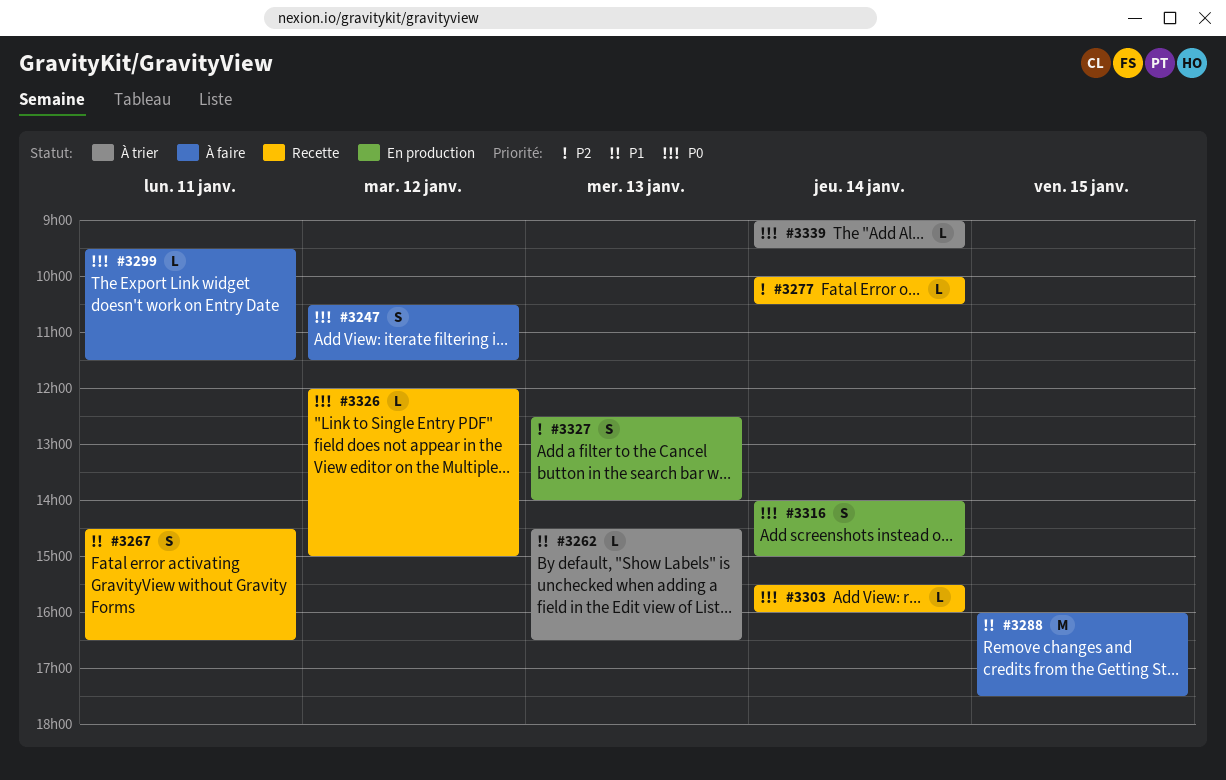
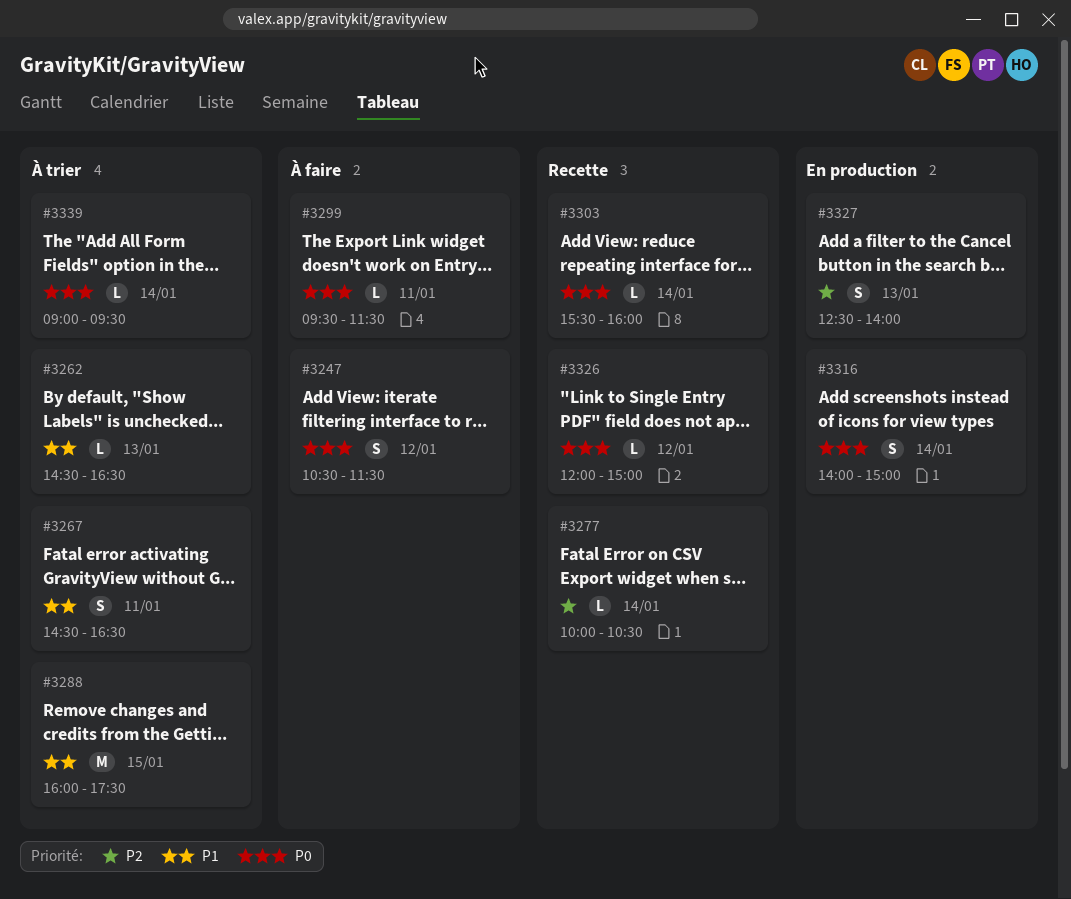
#3267, status: Recette -> À trier
#3288, status: À faire -> À trier

